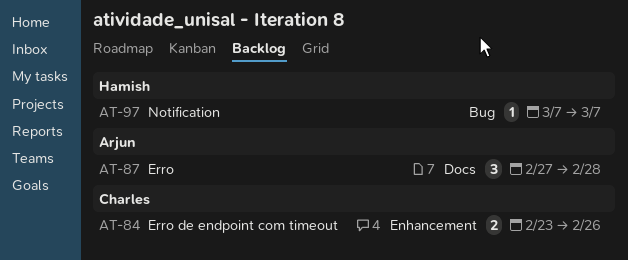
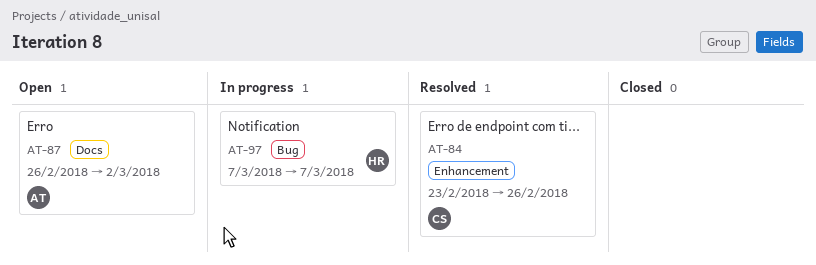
AT-87, start: Feb 27 -> Feb 26
AT-87, due: Feb 28 -> Mar 2

